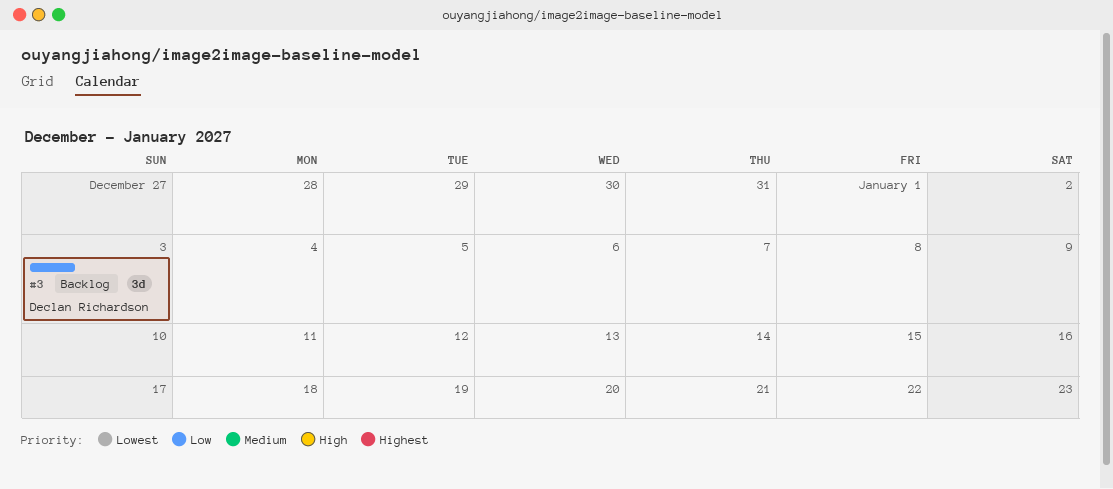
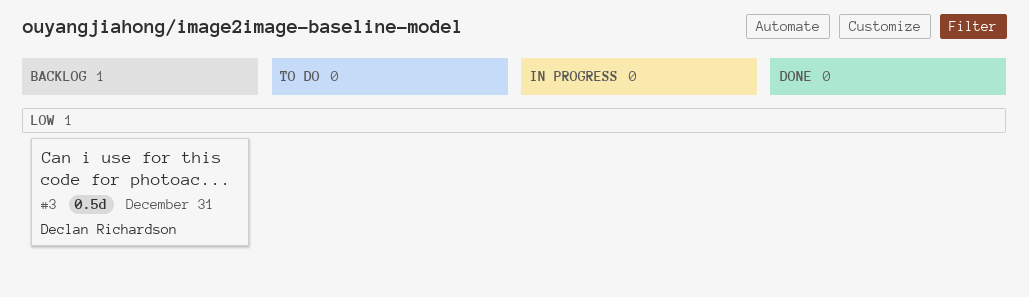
#3, estimate: 3d -> 0.5d
#3, due: Jan 3 -> Dec 31

